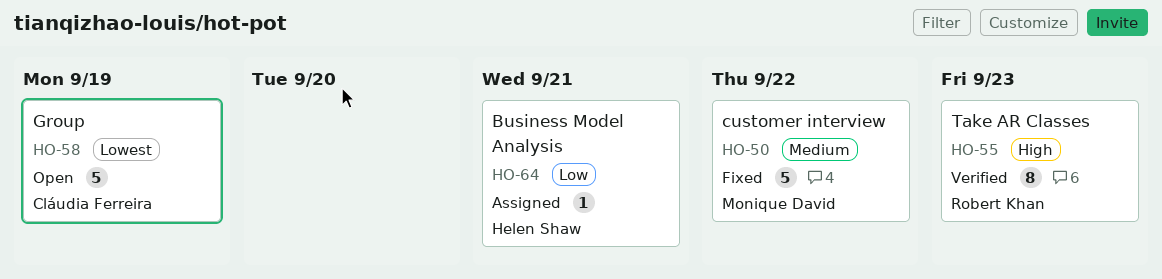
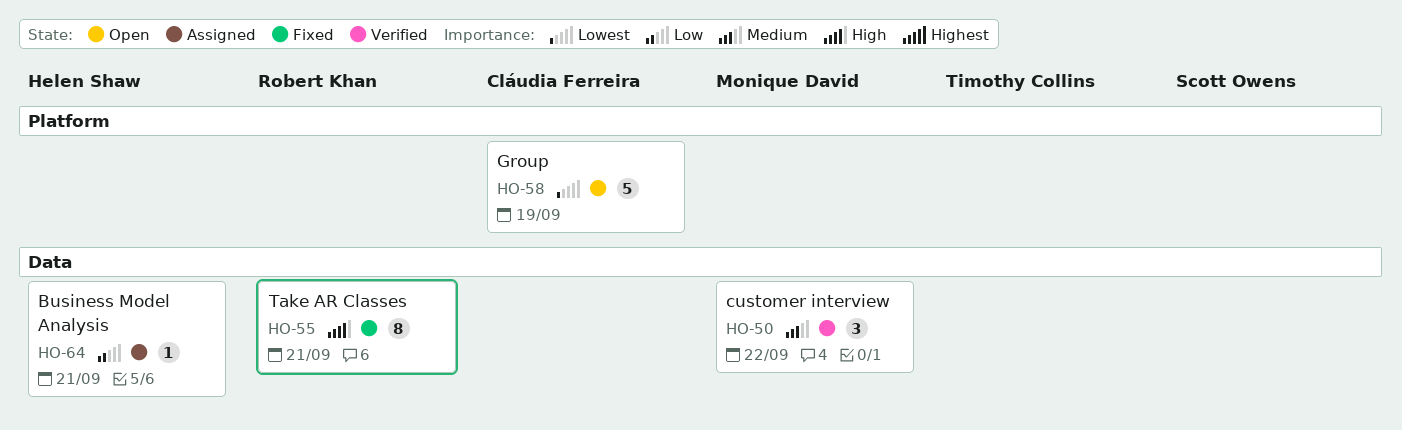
HO-50, status: Fixed -> Verified
HO-50, estimate: 5 -> 3
HO-55, status: Verified -> Fixed
HO-55, due: Sep 23 -> Sep 21

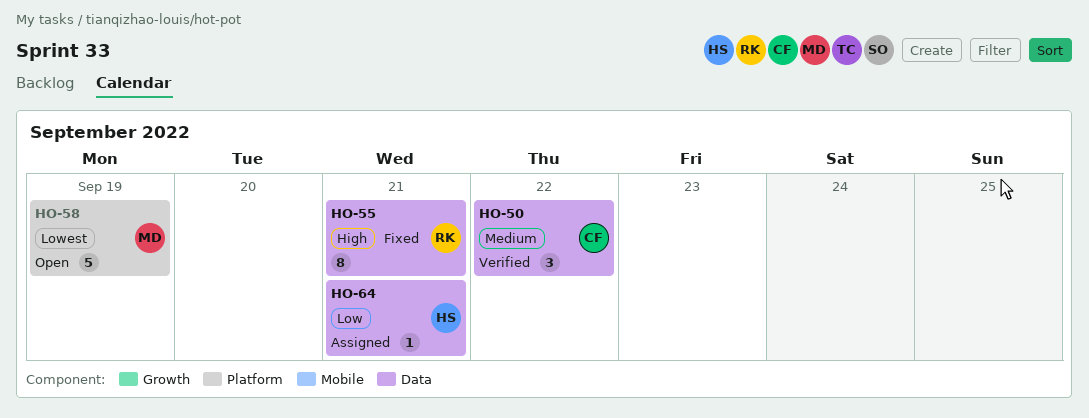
HO-50, owner: Monique David -> Cláudia Ferreira
HO-58, owner: Cláudia Ferreira -> Monique David

